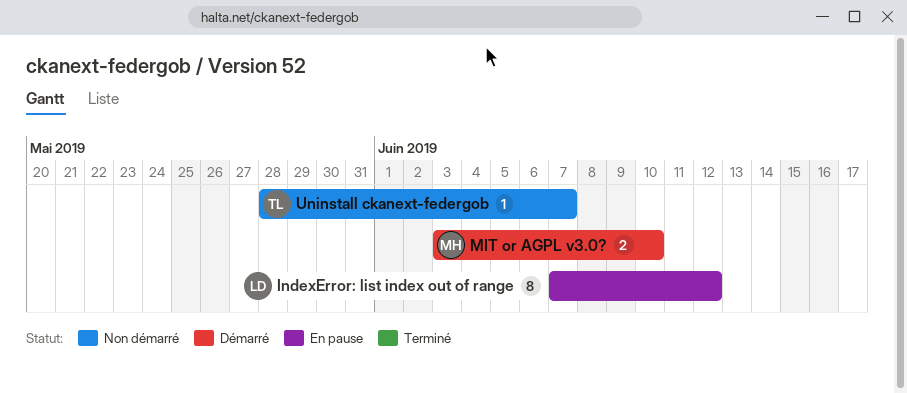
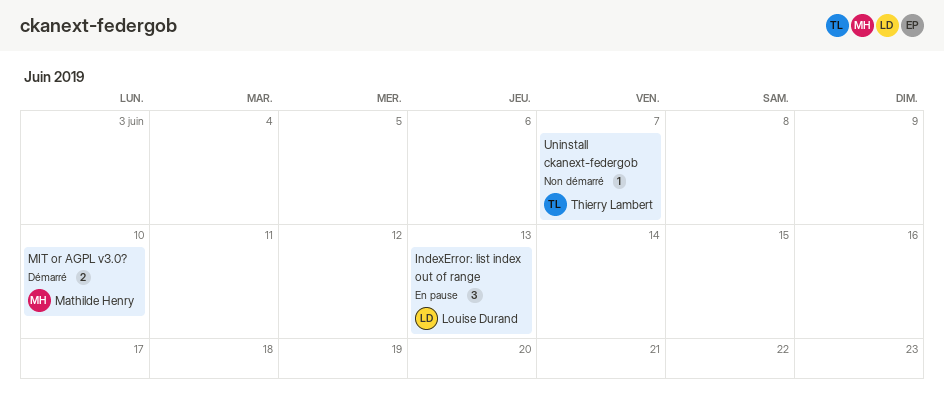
IndexError: list index out of range, estimate: 8 -> 3
IndexError: list index out of range, due: Jun 12 -> Jun 13

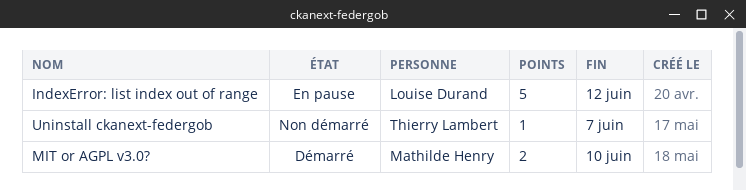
IndexError: list index out of range, estimate: 3 -> 5
IndexError: list index out of range, due: Jun 13 -> Jun 12

